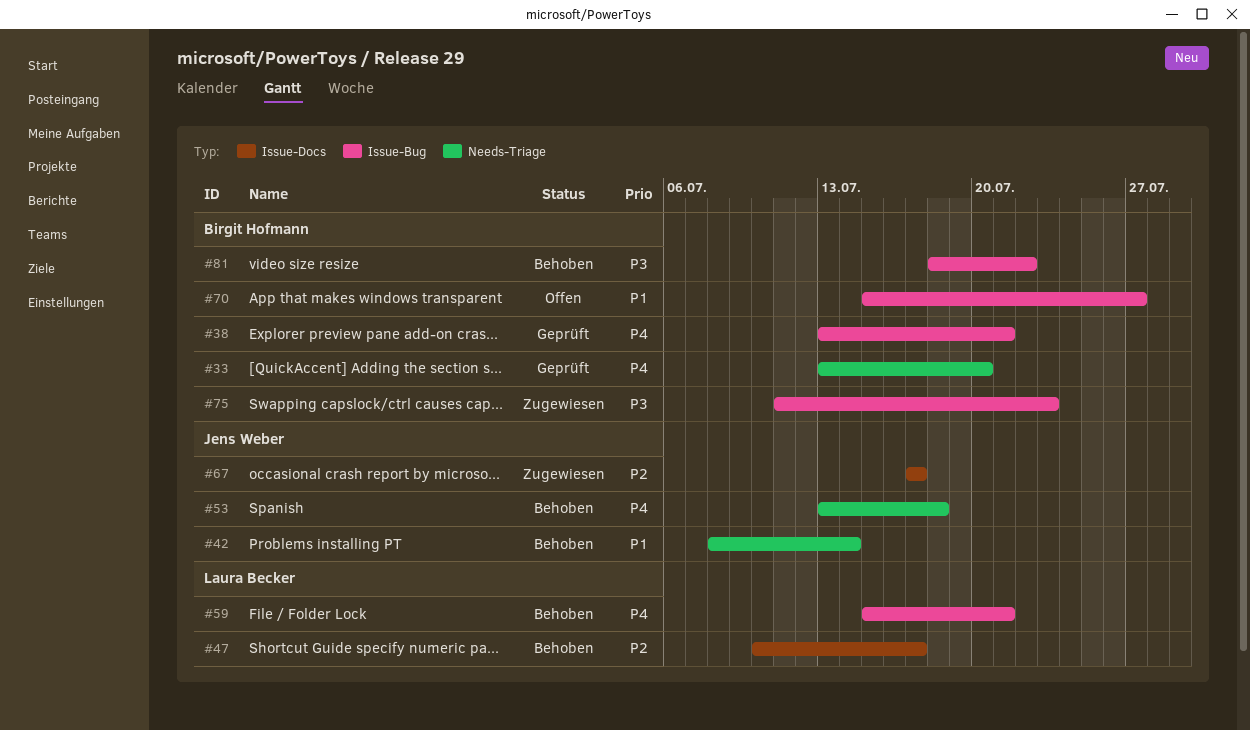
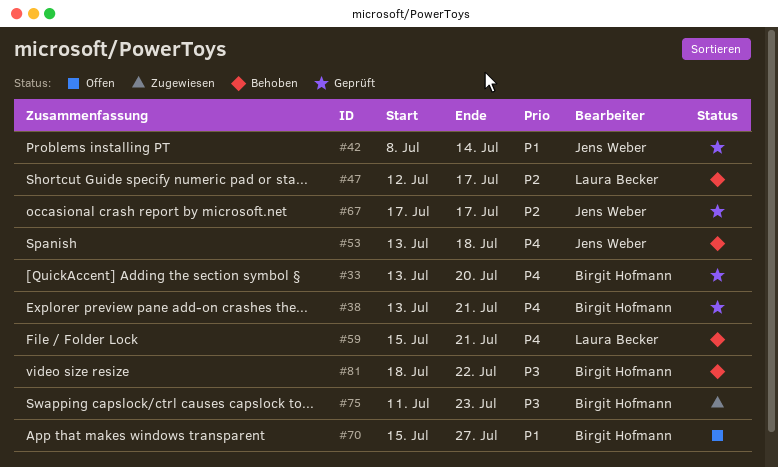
#42, status: Behoben -> Geprüft
#47, start: Jul 10 -> Jul 12
#67, status: Zugewiesen -> Geprüft

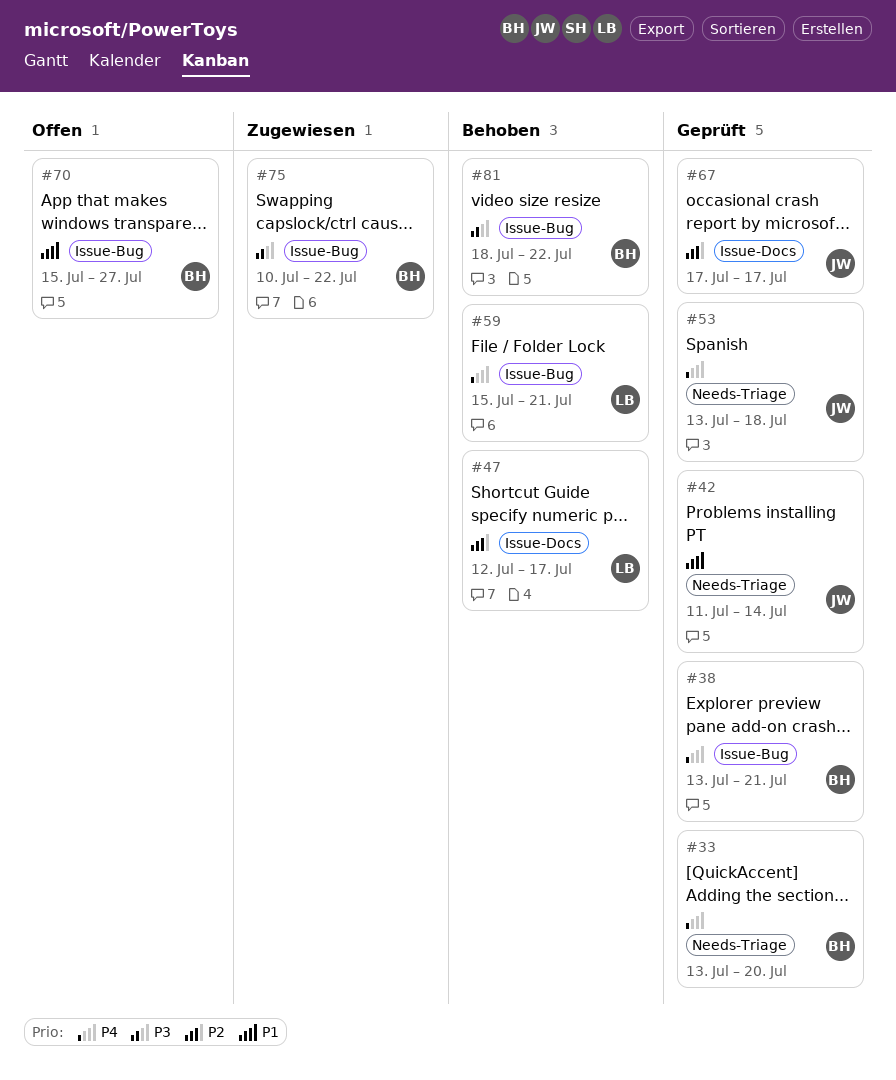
#42, start: Jul 8 -> Jul 11
#53, status: Behoben -> Geprüft
#75, start: Jul 11 -> Jul 10
#75, due: Jul 23 -> Jul 22

